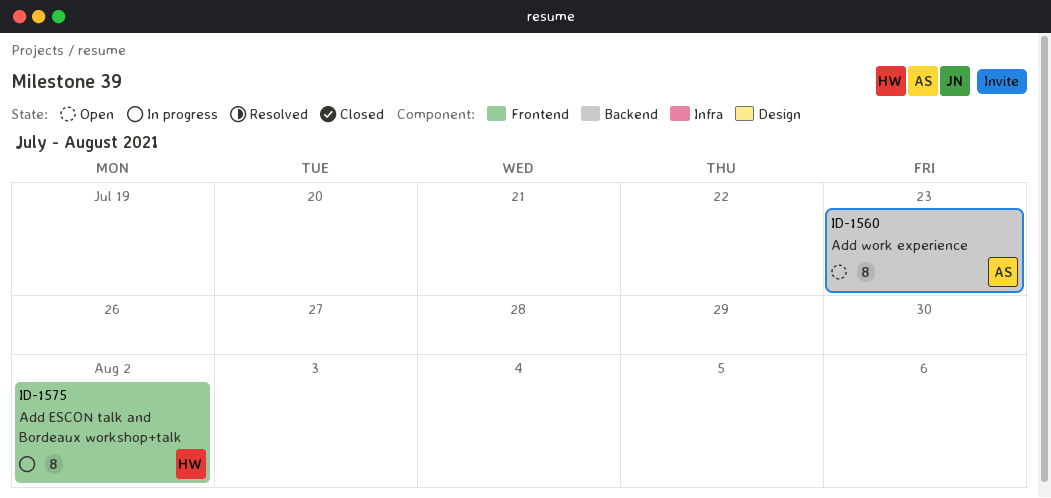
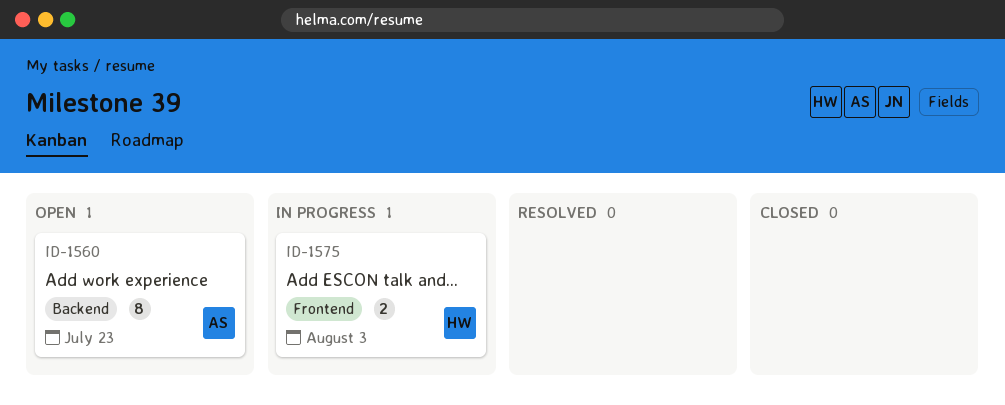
ID-1575, estimate: 8 -> 2
ID-1575, due: Aug 2 -> Aug 3

